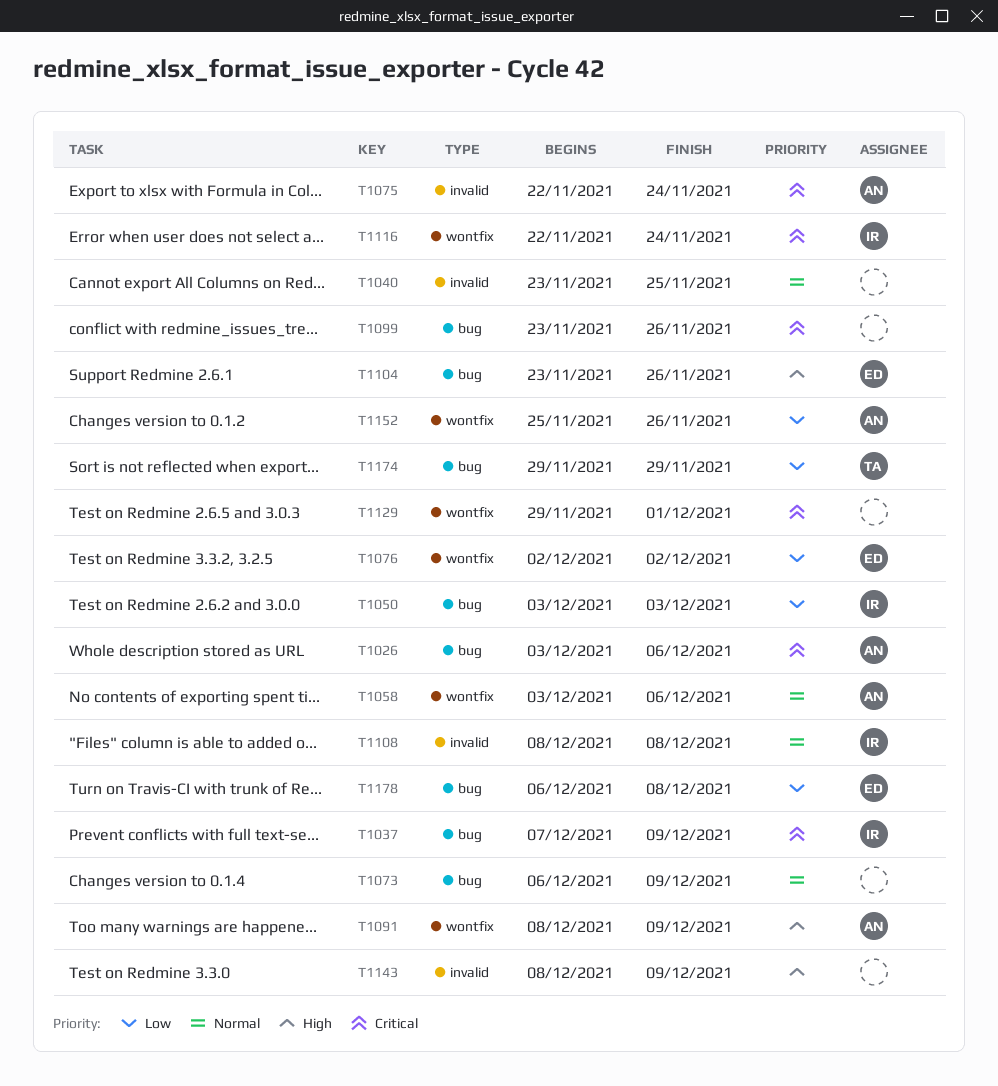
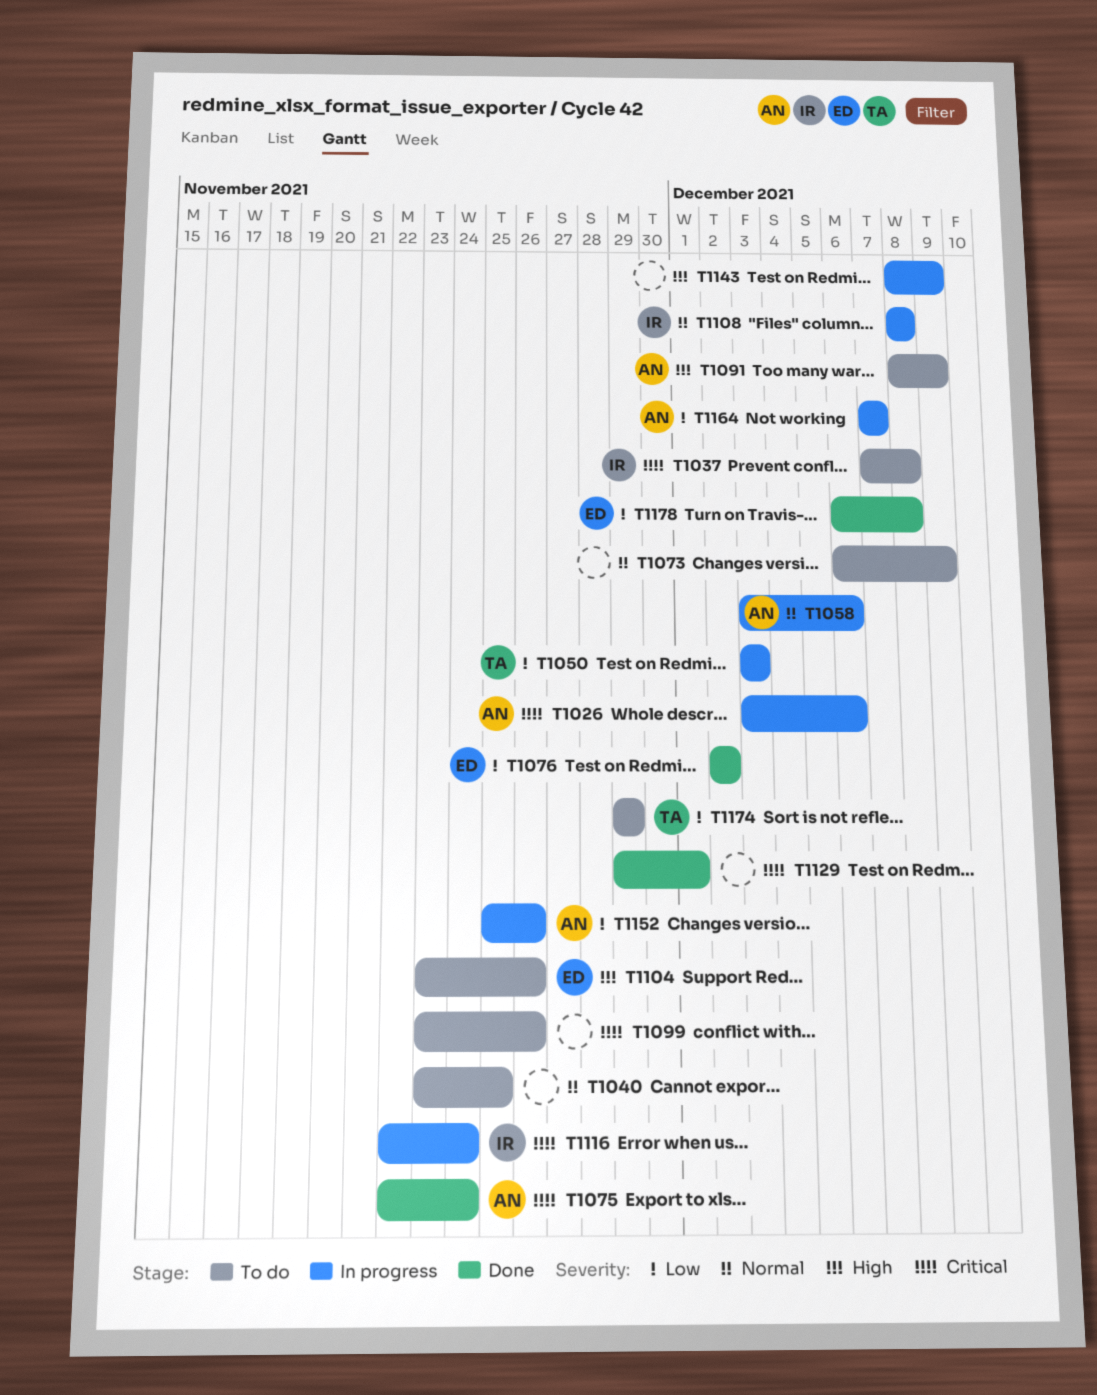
T1037, due: Dec 9 -> Dec 8
T1050, owner: IR -> TA
T1164: none -> present

